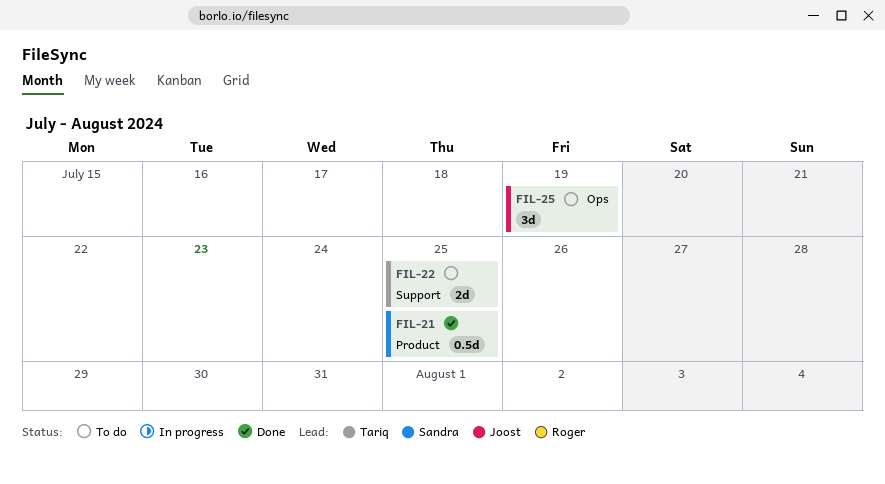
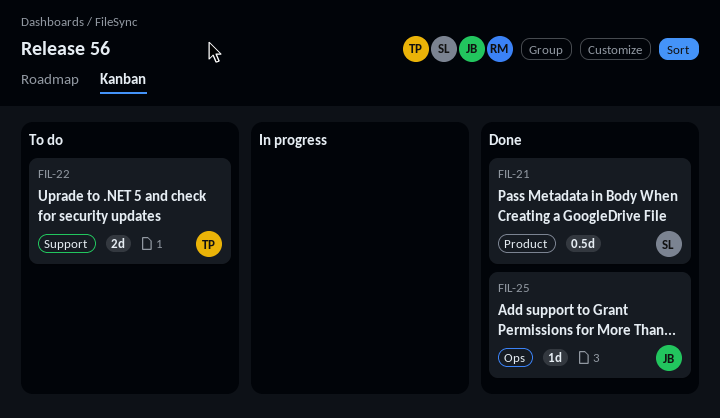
FIL-25, status: To do -> Done
FIL-25, estimate: 3d -> 1d

